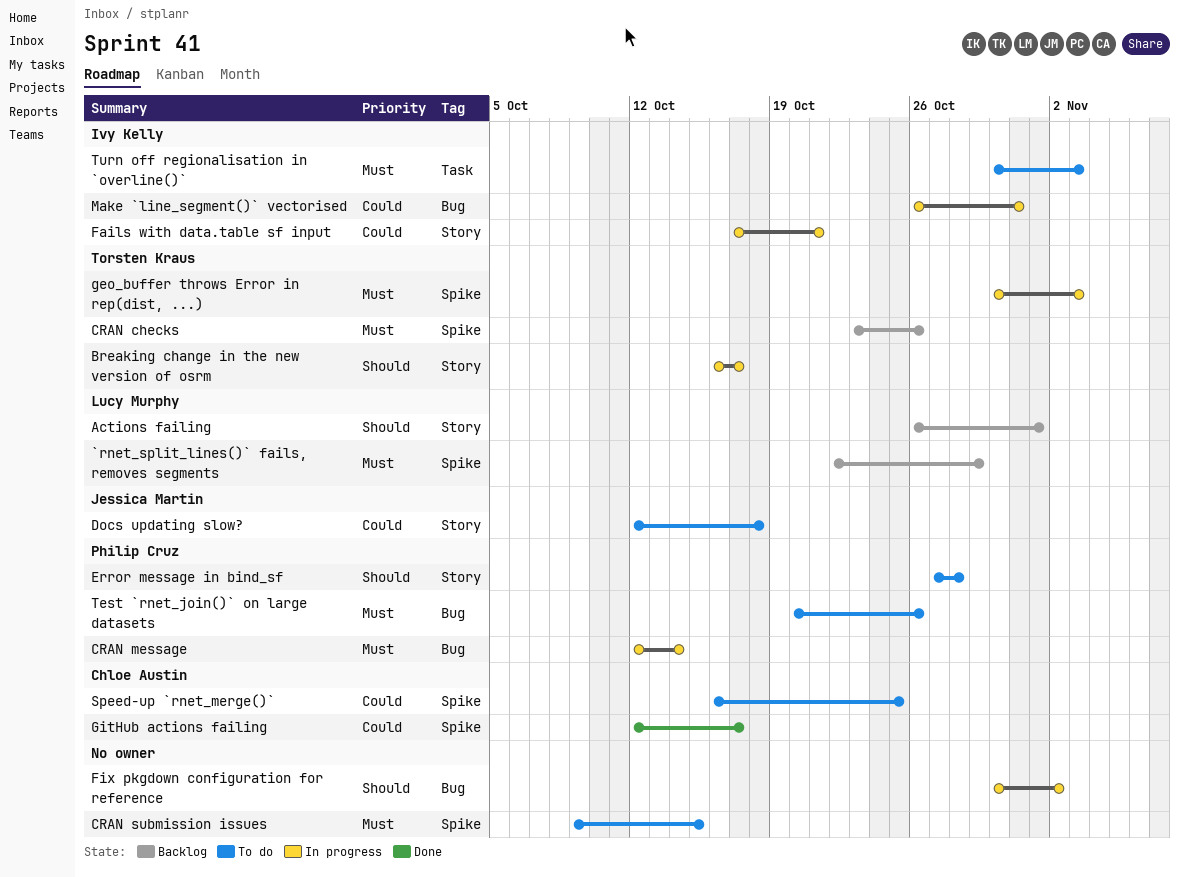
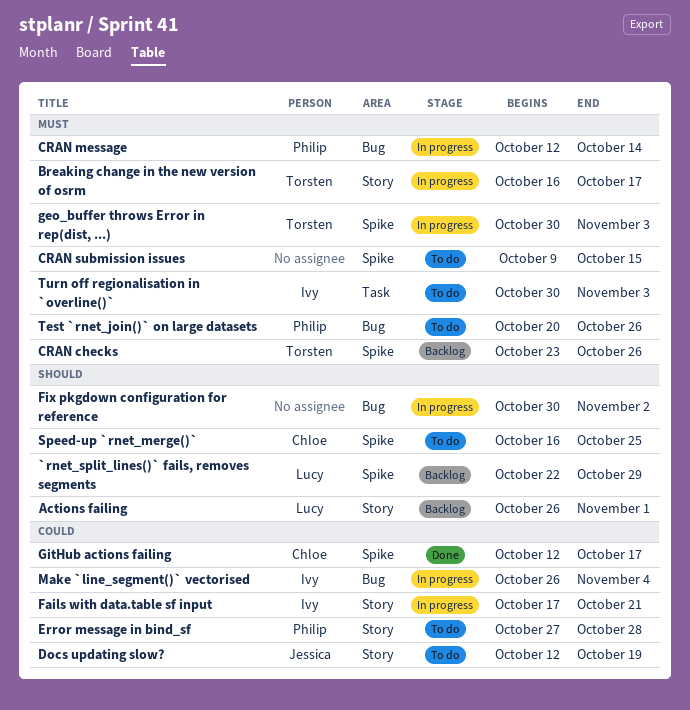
`rnet_split_lines()` fails, removes segments, priority: Must -> Should
Breaking change in the new version of osrm, priority: Should -> Must
Docs updating slow?, due: Oct 18 -> Oct 19
Error message in bind_sf, priority: Should -> Could
Make `line_segment()` vectorised, due: Oct 31 -> Nov 4
Speed-up `rnet_merge()`, priority: Could -> Should

